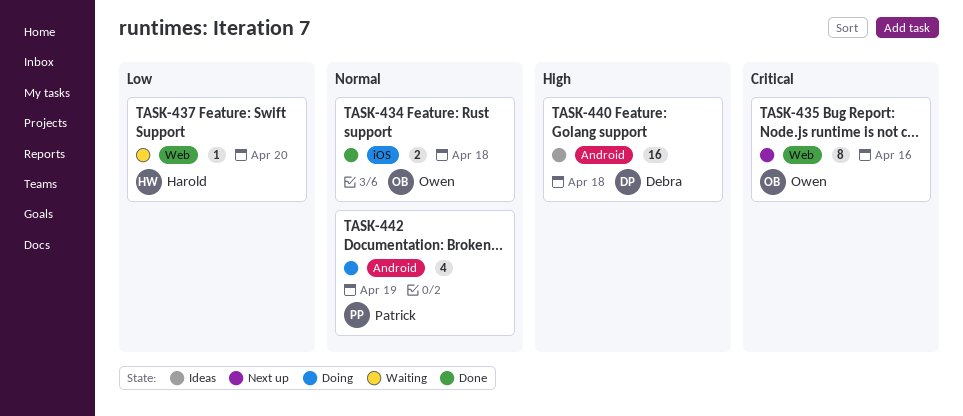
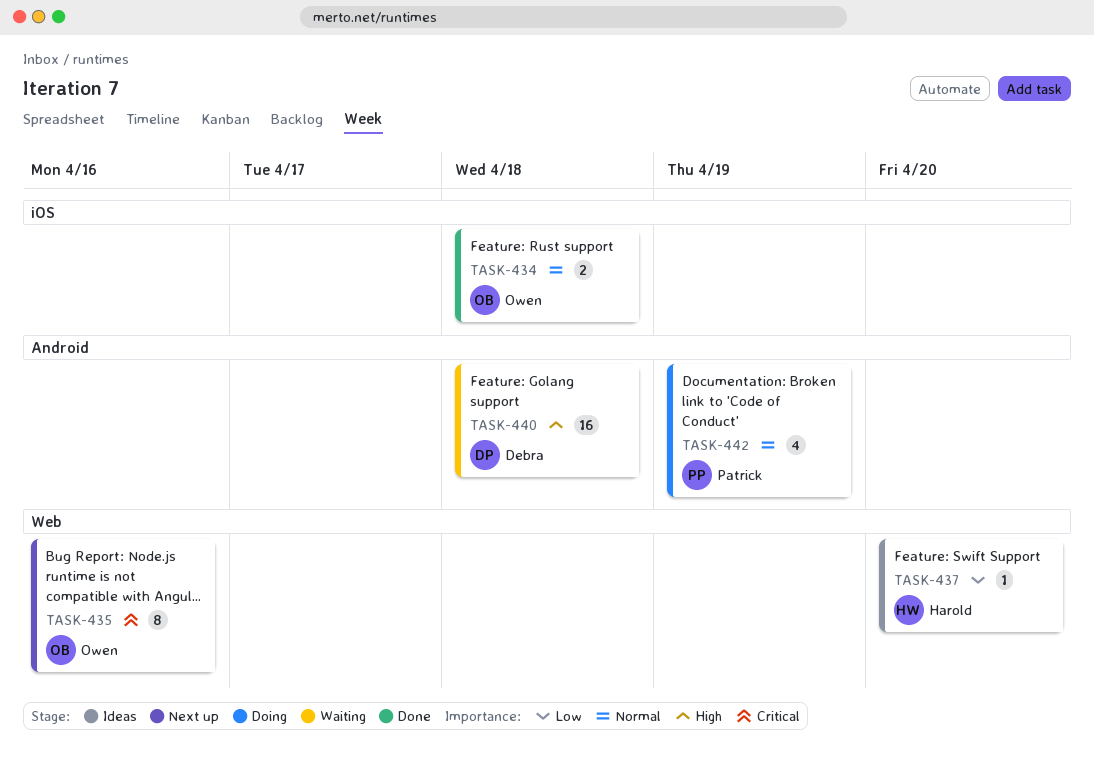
TASK-437, status: Waiting -> Ideas
TASK-440, status: Ideas -> Waiting

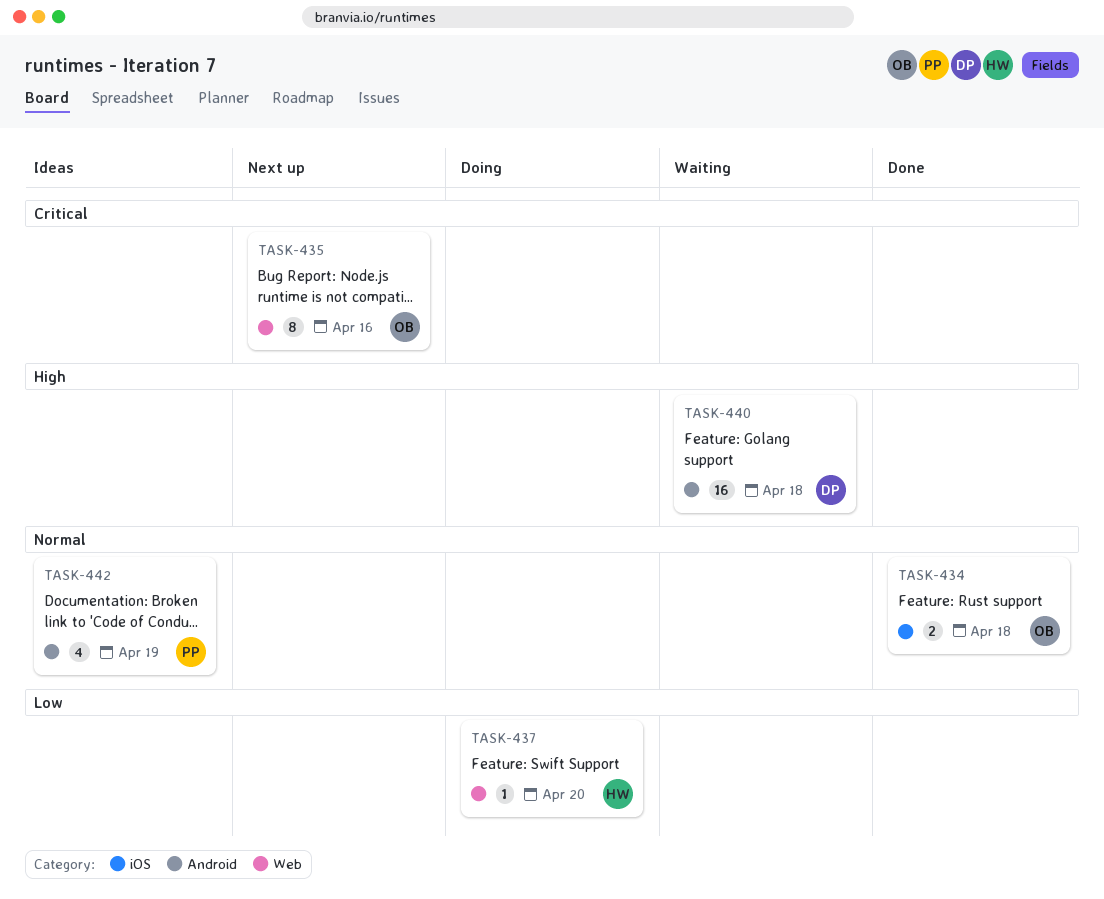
TASK-437, status: Ideas -> Doing
TASK-442, status: Doing -> Ideas

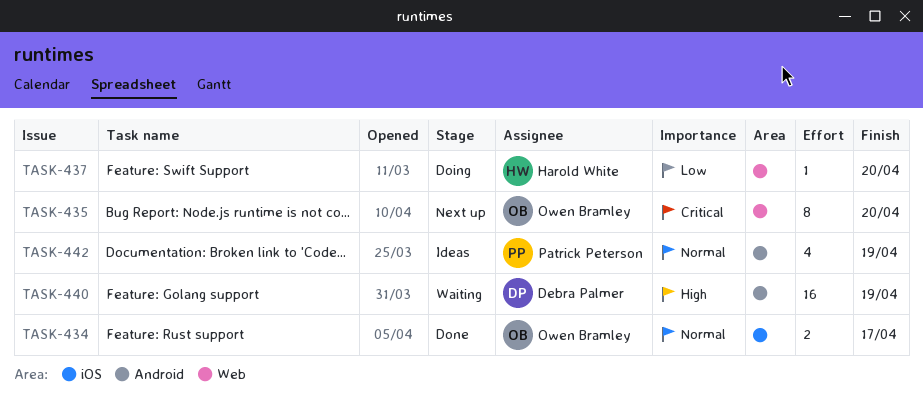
TASK-434, due: Apr 18 -> Apr 17
TASK-435, due: Apr 16 -> Apr 20
TASK-440, due: Apr 18 -> Apr 19

